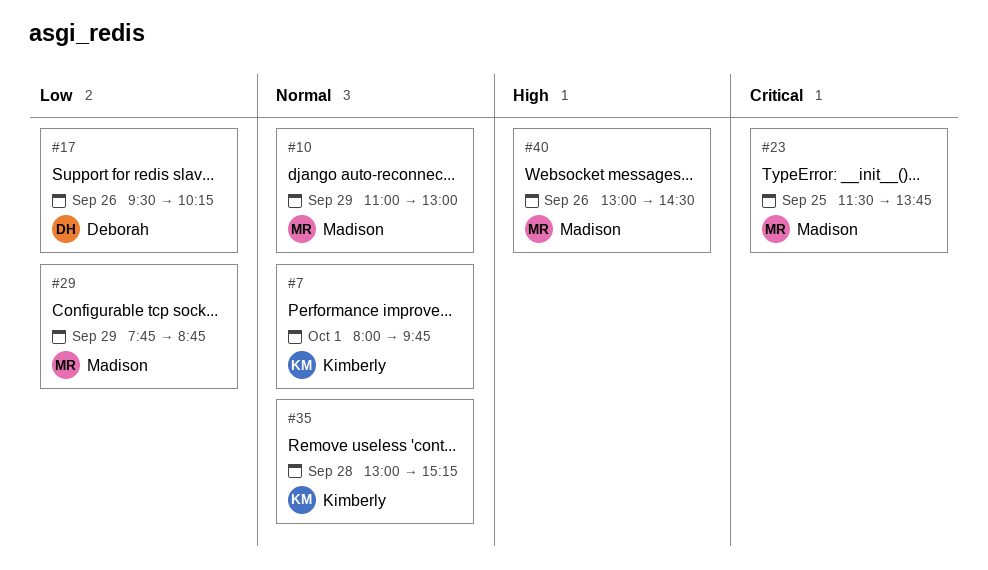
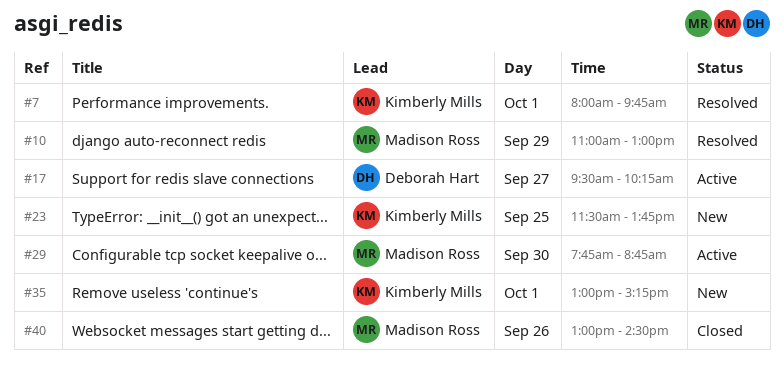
#17, day: Sep 26 -> Sep 27
#23, owner: Madison Ross -> Kimberly Mills
#29, day: Sep 29 -> Sep 30
#35, day: Sep 28 -> Oct 1

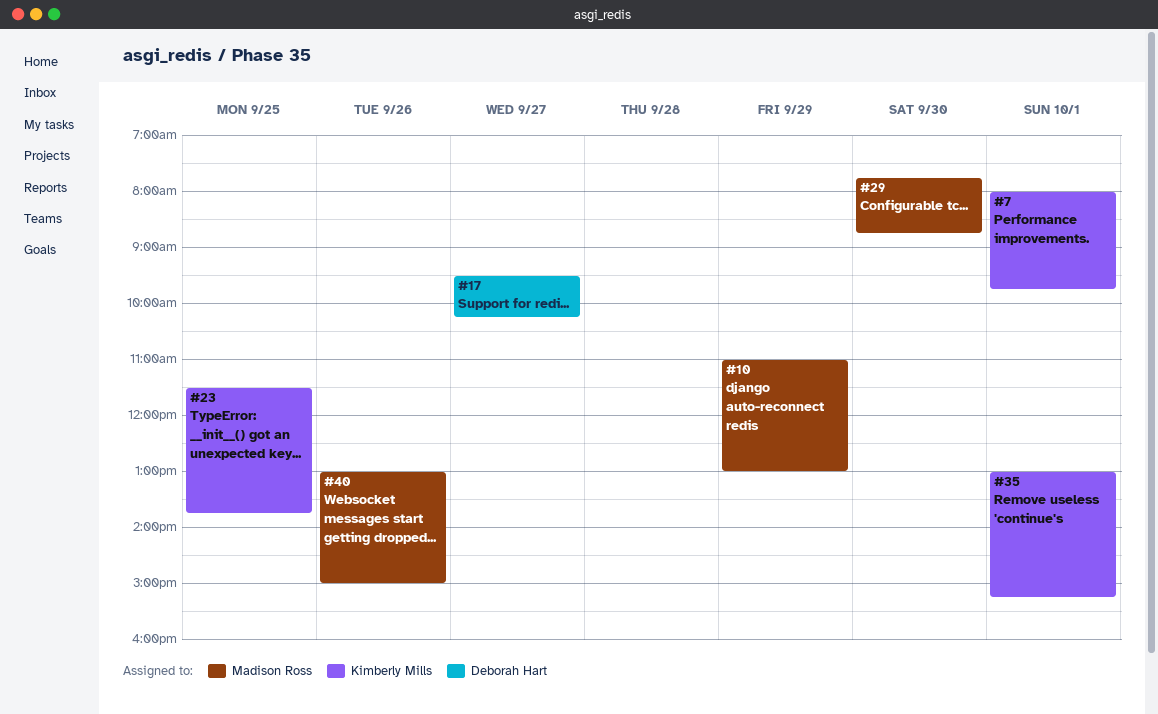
#40, ends: 14:30 -> 15:00

